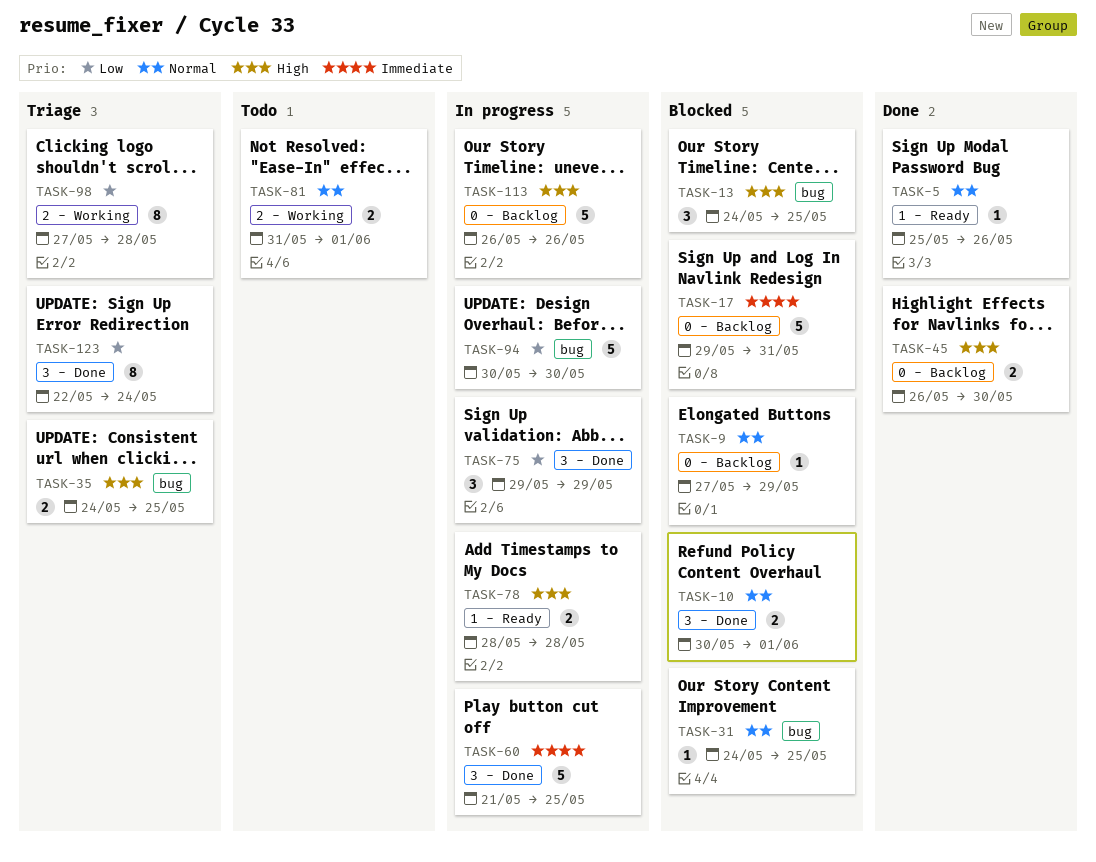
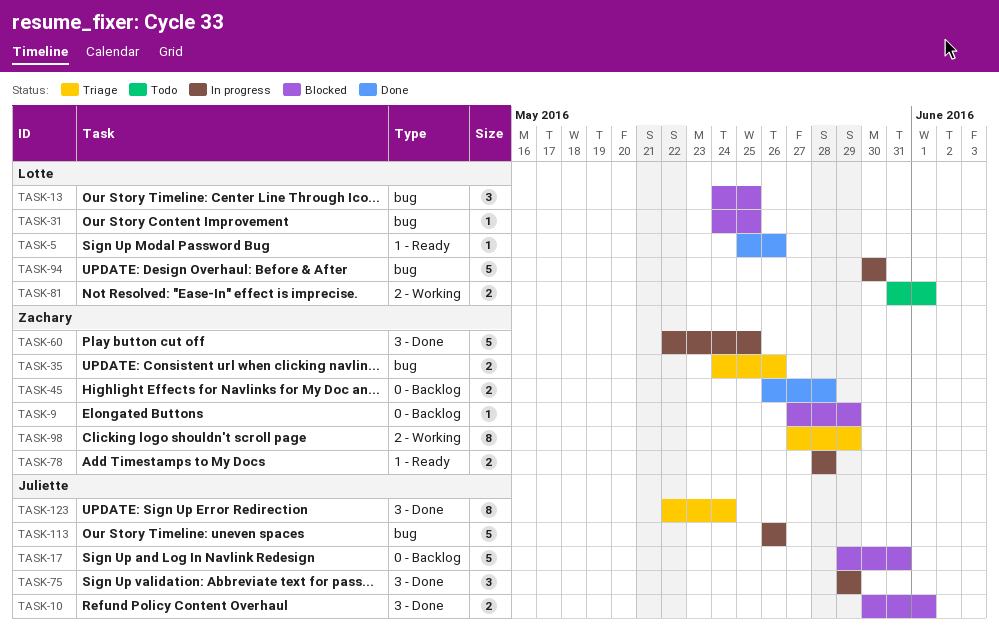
TASK-35, due: May 25 -> May 26
TASK-45, due: May 30 -> May 28
TASK-60, start: May 21 -> May 22
TASK-98, due: May 28 -> May 29
TASK-113, label: 0 - Backlog -> bug

